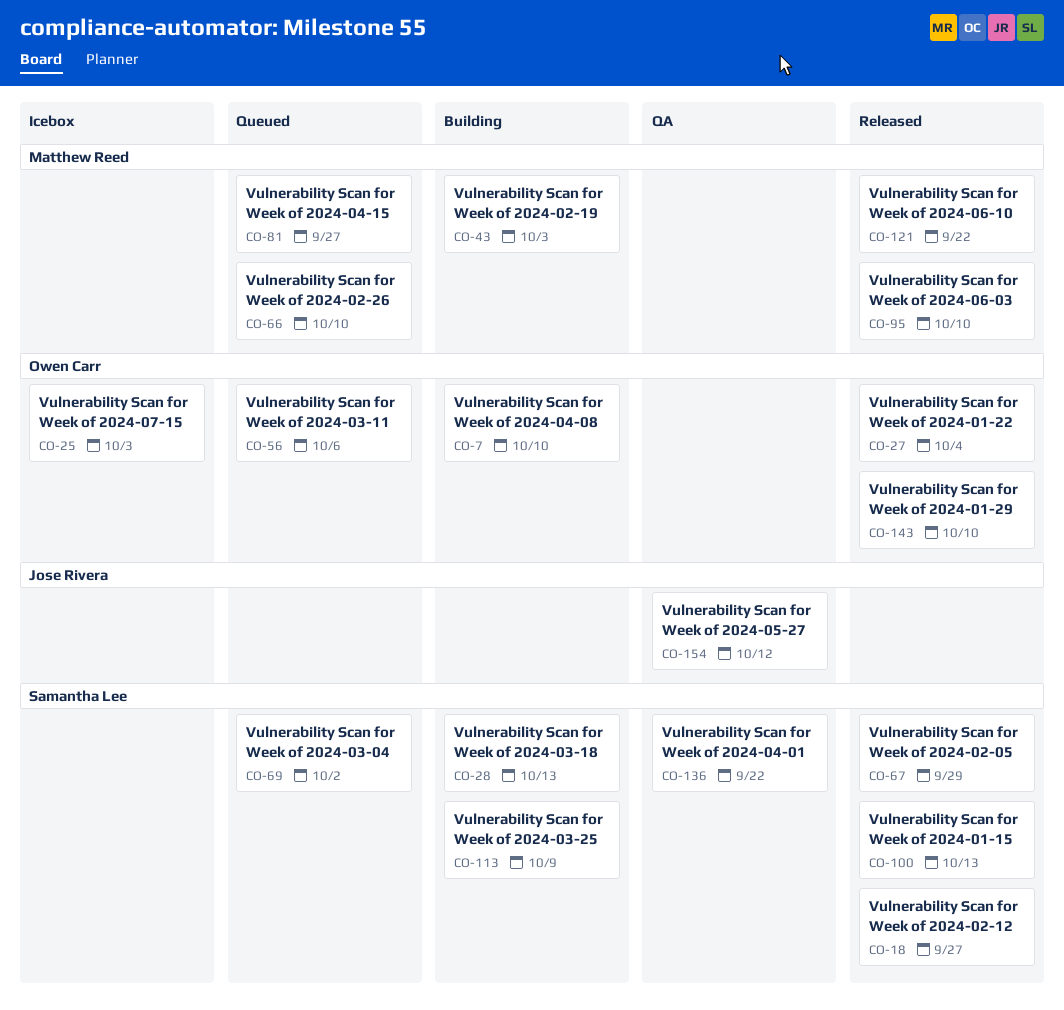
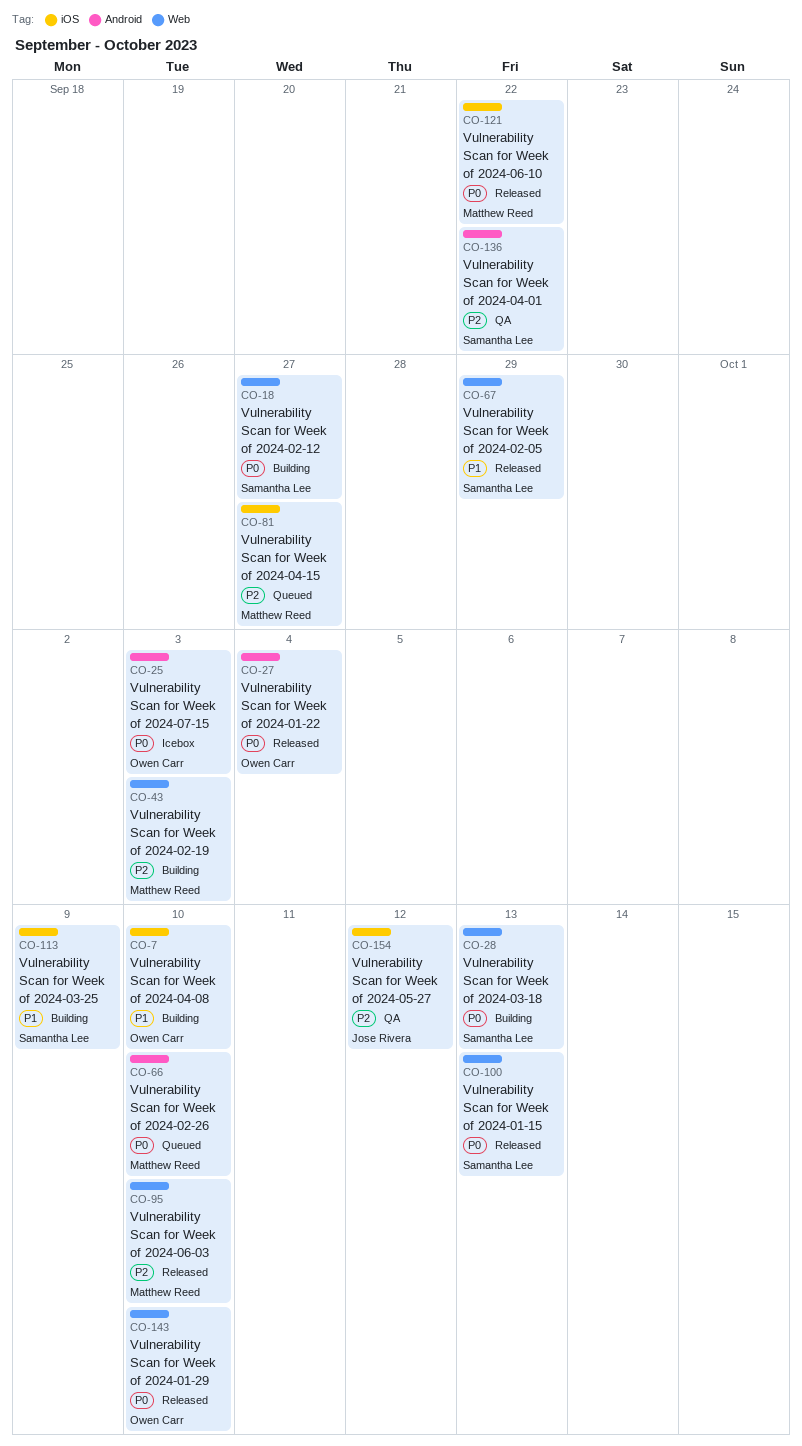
CO-18, status: Released -> Building
CO-56: present -> none
CO-69: present -> none

